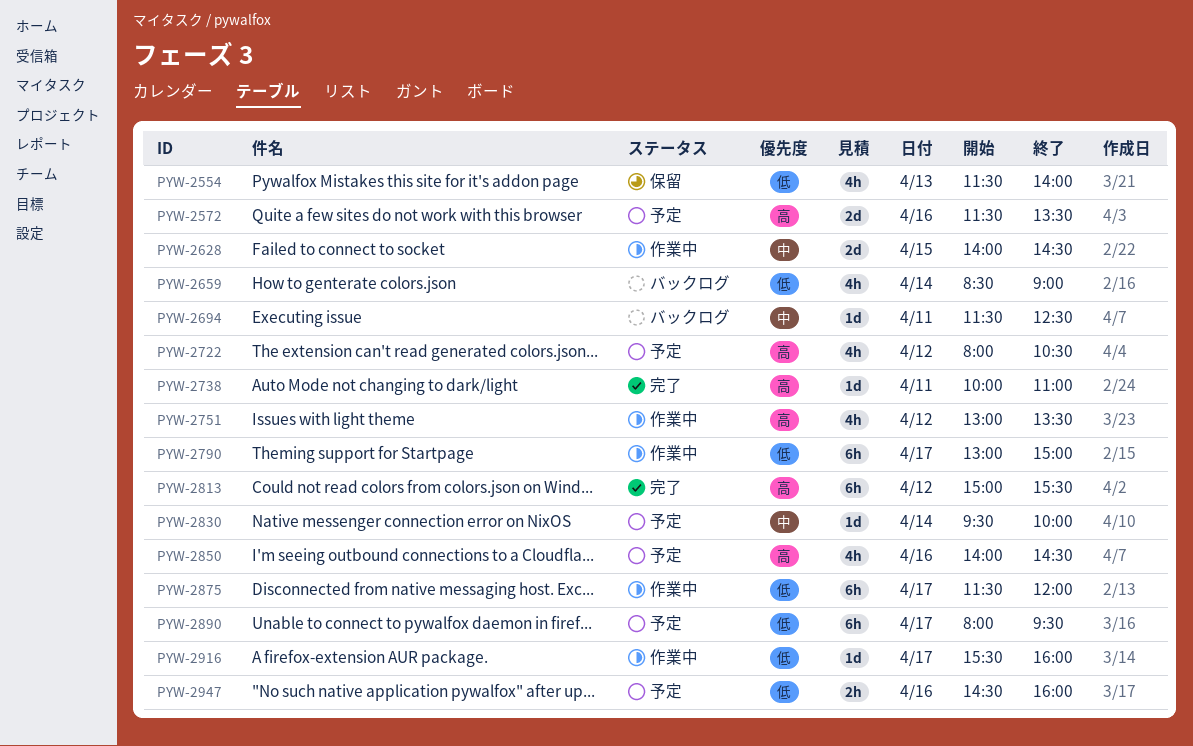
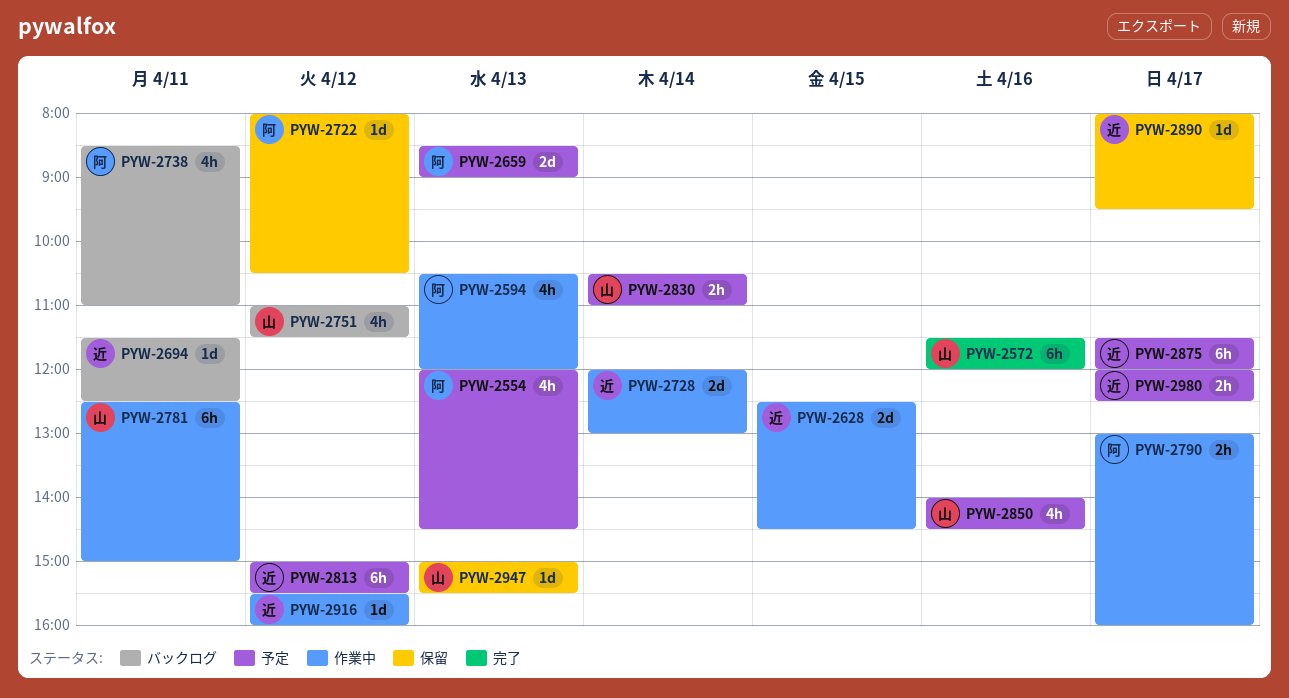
PYW-2554, status: 保留 -> 予定
PYW-2554, begins: 11:30 -> 12:00
PYW-2554, ends: 14:00 -> 14:30
PYW-2572, status: 予定 -> 完了
PYW-2572, estimate: 2d -> 6h
PYW-2572, ends: 13:30 -> 12:00
PYW-2594: none -> present
PYW-2628, begins: 14:00 -> 12:30
PYW-2659, status: バックログ -> 予定
PYW-2659, estimate: 4h -> 2d
PYW-2659, day: Apr 14 -> Apr 13
PYW-2722, status: 予定 -> 保留
PYW-2722, estimate: 4h -> 1d
PYW-2728: none -> present
PYW-2738, status: 完了 -> バックログ
PYW-2738, estimate: 1d -> 4h
PYW-2738, begins: 10:00 -> 08:30
PYW-2751, status: 作業中 -> バックログ
PYW-2751, begins: 13:00 -> 11:00
PYW-2751, ends: 13:30 -> 11:30
PYW-2781: none -> present
PYW-2790, estimate: 6h -> 2h
PYW-2790, ends: 15:00 -> 16:00
PYW-2813, status: 完了 -> 予定
PYW-2830, estimate: 1d -> 2h
PYW-2830, begins: 09:30 -> 10:30
PYW-2830, ends: 10:00 -> 11:00
PYW-2875, status: 作業中 -> 予定
PYW-2890, status: 予定 -> 保留
PYW-2890, estimate: 6h -> 1d
PYW-2916, day: Apr 17 -> Apr 12
PYW-2947, status: 予定 -> 保留
PYW-2947, estimate: 2h -> 1d
PYW-2947, day: Apr 16 -> Apr 13
PYW-2947, begins: 14:30 -> 15:00
PYW-2947, ends: 16:00 -> 15:30
PYW-2980: none -> present

